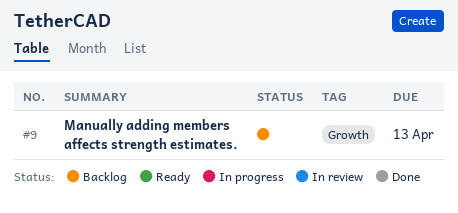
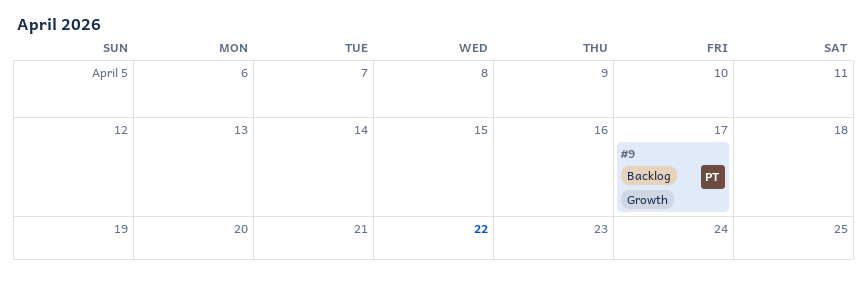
#9, due: Apr 13 -> Apr 17

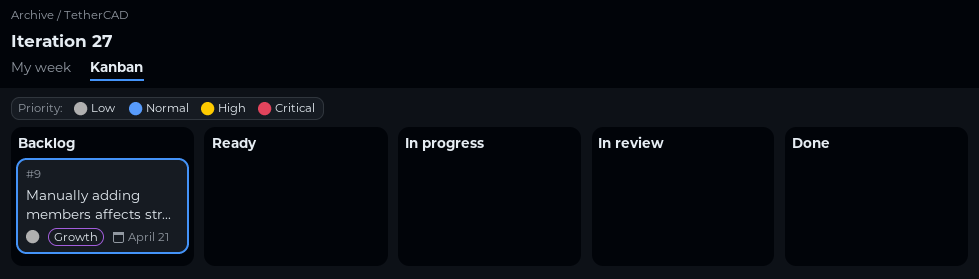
#9, due: Apr 17 -> Apr 21

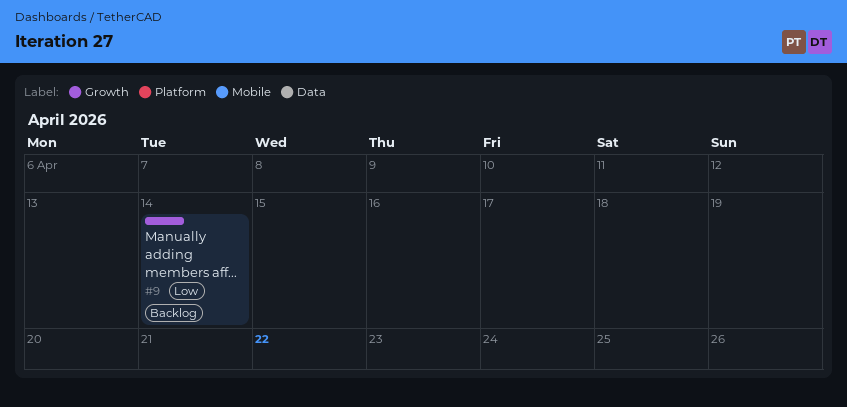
#9, due: Apr 21 -> Apr 14

